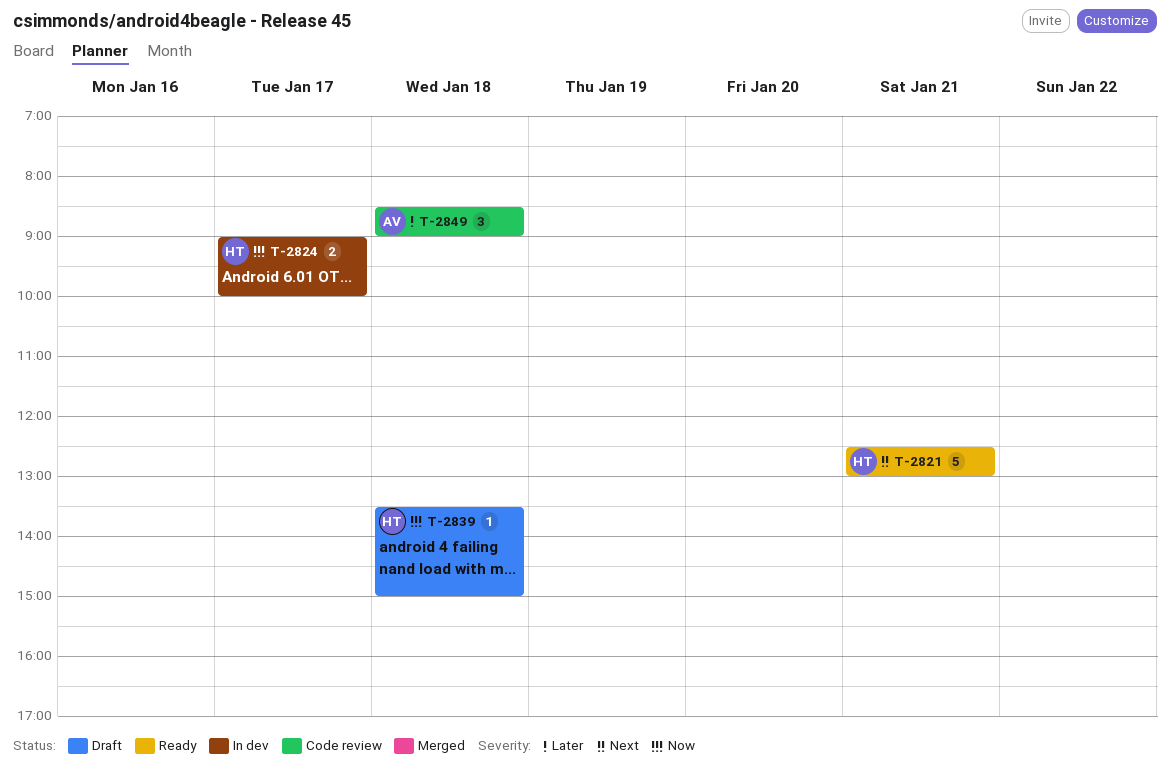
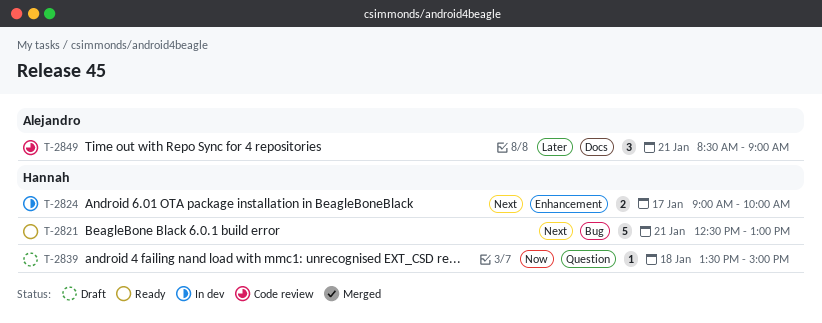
T-2824, priority: Now -> Next
T-2849, day: Jan 18 -> Jan 21

